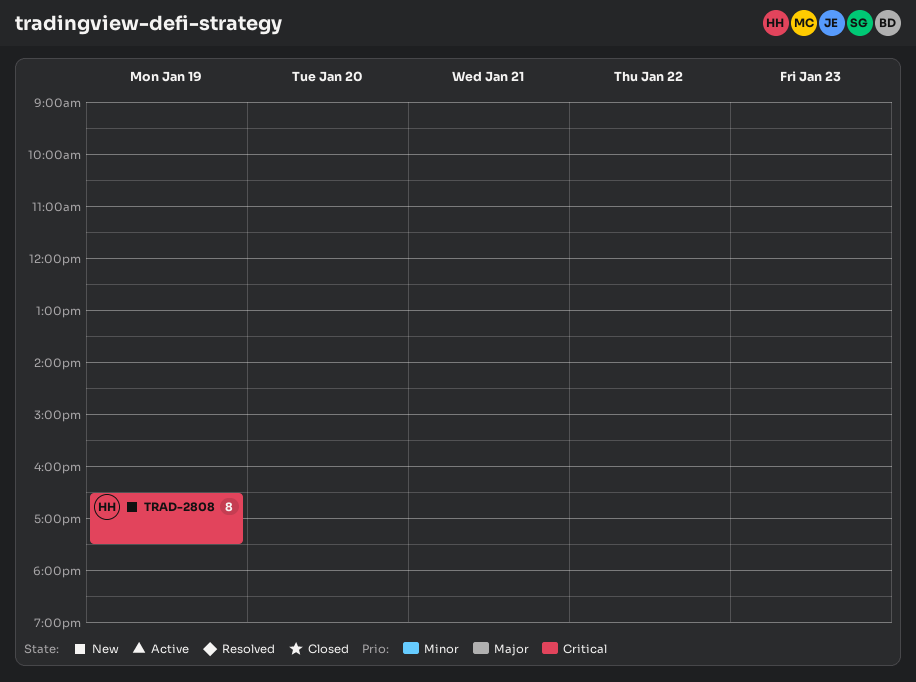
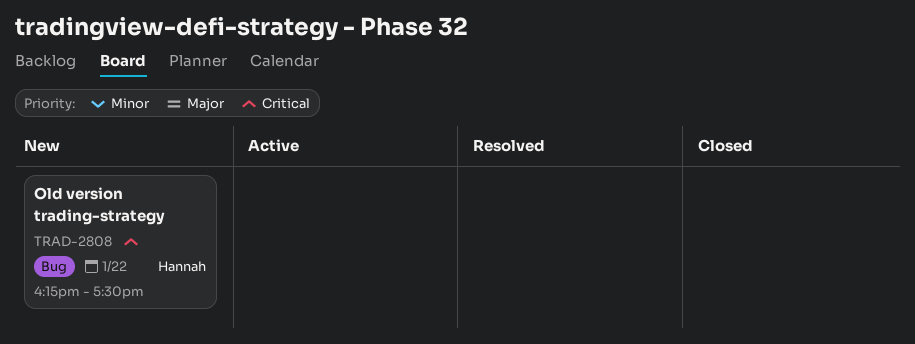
TRAD-2808, day: Jan 19 -> Jan 22
TRAD-2808, begins: 16:30 -> 16:15

